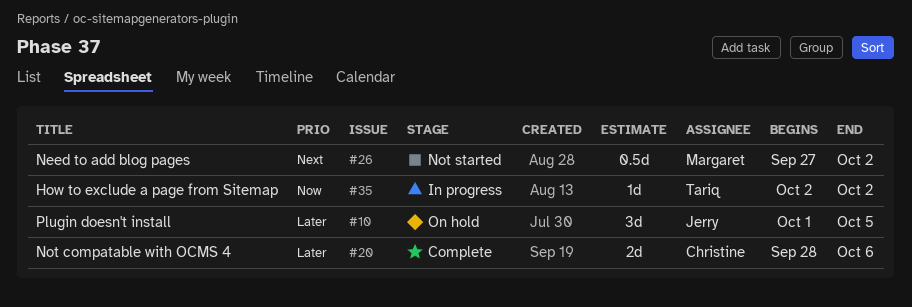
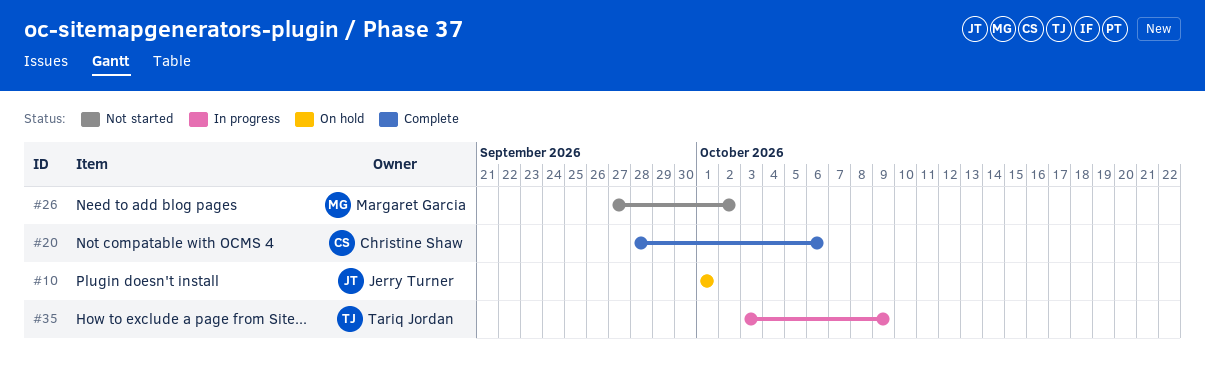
#10, due: Oct 5 -> Oct 1
#35, start: Oct 2 -> Oct 3
#35, due: Oct 2 -> Oct 9

